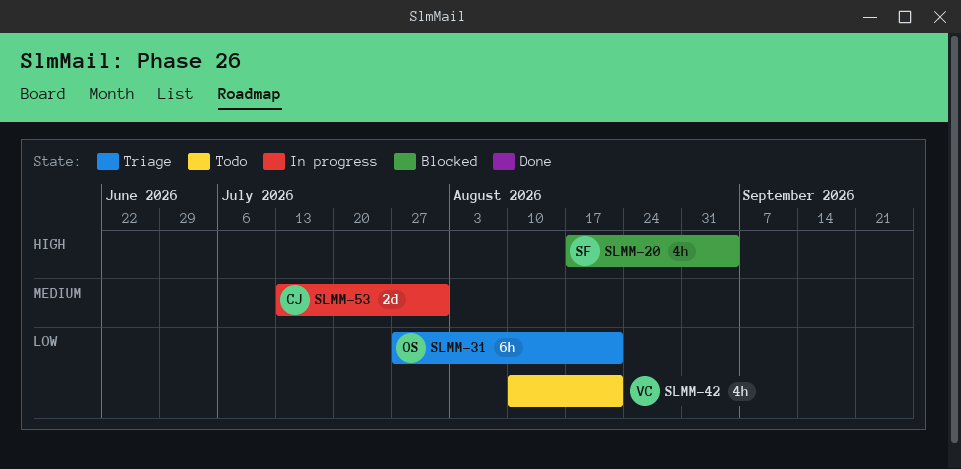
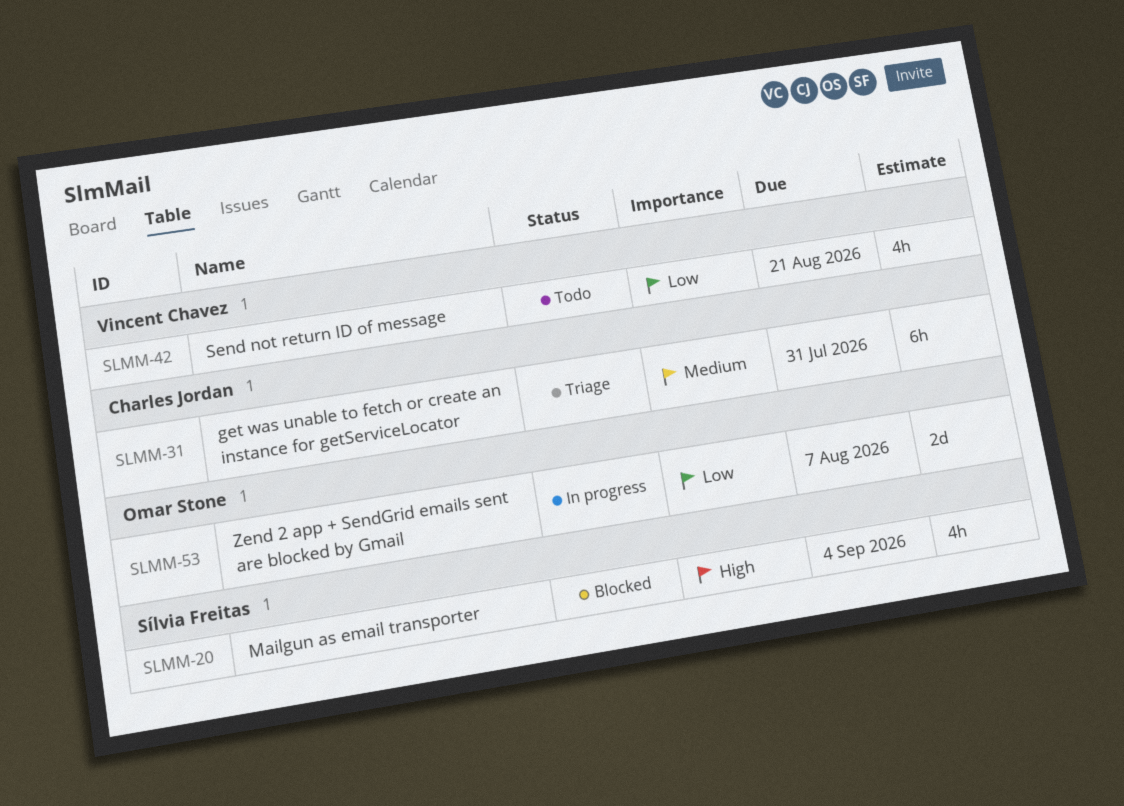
SLMM-31, owner: Omar Stone -> Charles Jordan
SLMM-31, priority: Low -> Medium
SLMM-31, due: Aug 21 -> Jul 31
SLMM-53, owner: Charles Jordan -> Omar Stone
SLMM-53, priority: Medium -> Low
SLMM-53, due: Jul 31 -> Aug 7

